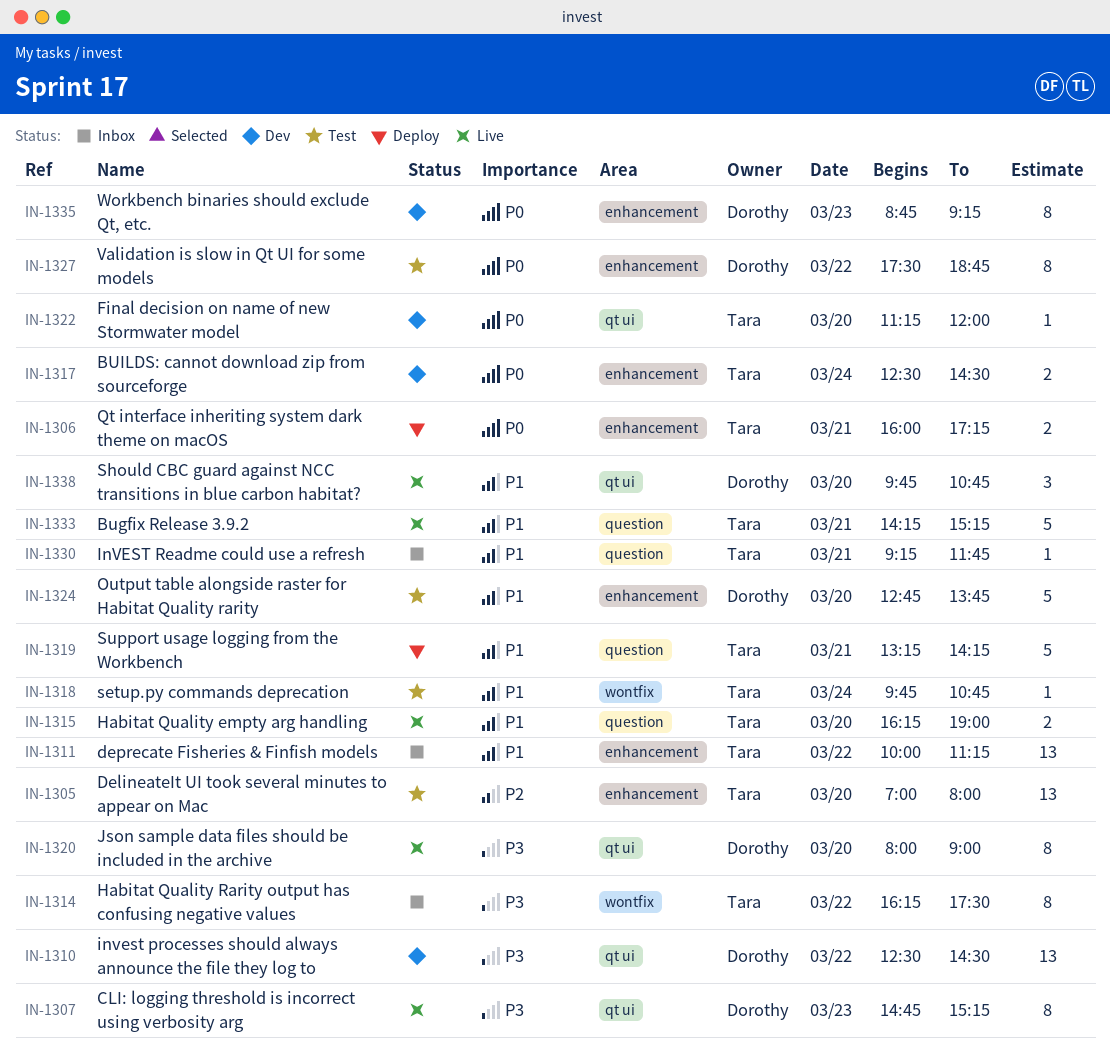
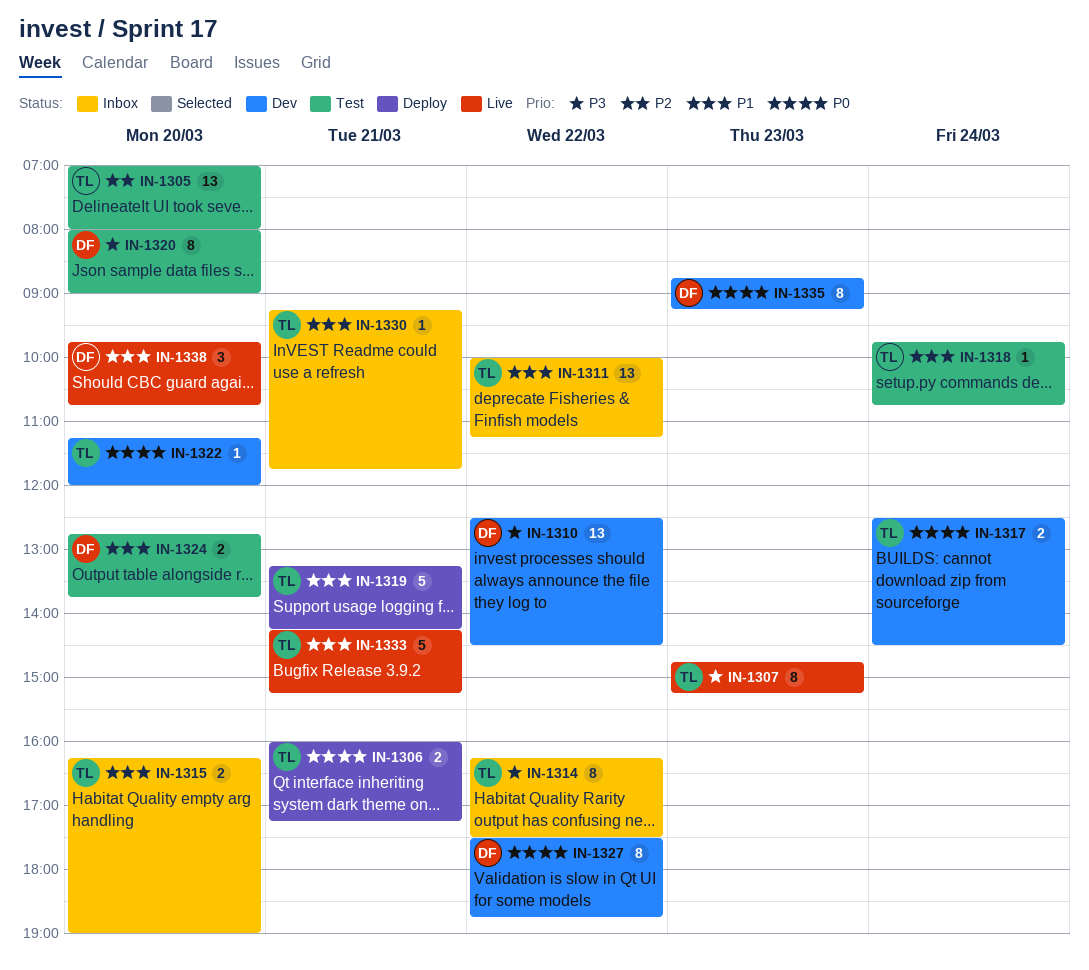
IN-1307, owner: Dorothy -> Tara
IN-1315, status: Live -> Inbox
IN-1320, status: Live -> Test
IN-1324, estimate: 5 -> 2
IN-1327, status: Test -> Dev

